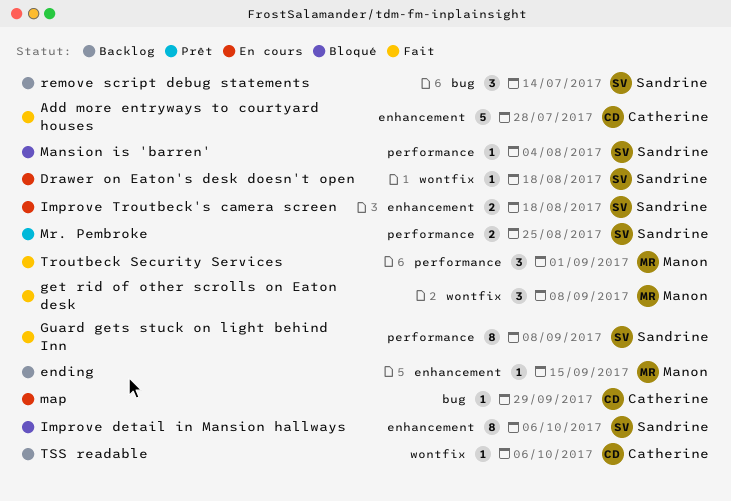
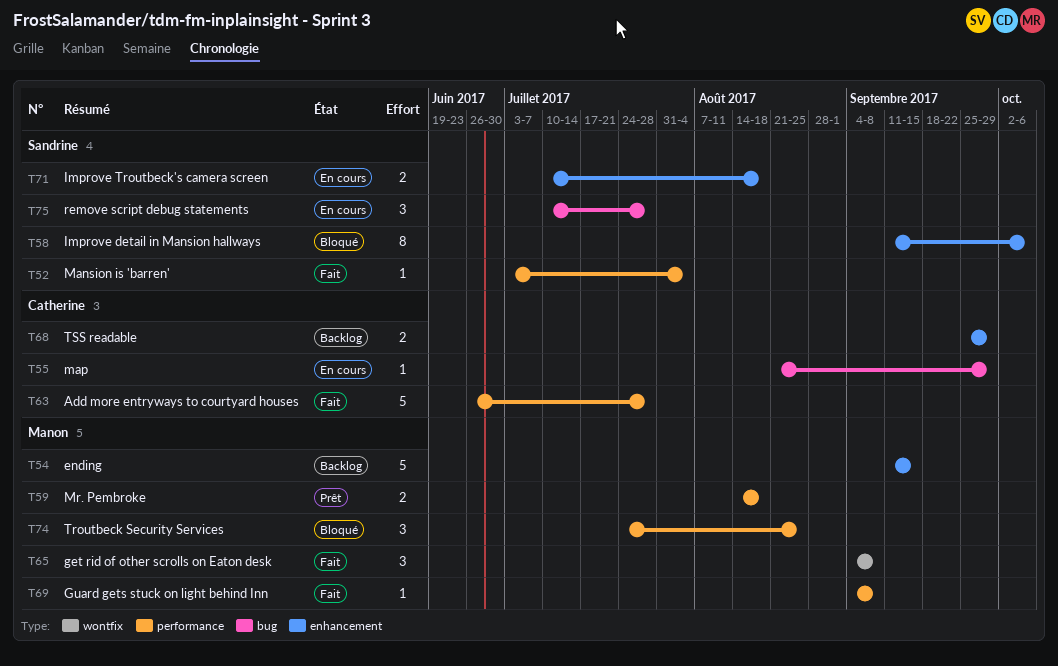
Add more entryways to courtyard houses, label: enhancement -> performance
Drawer on Eaton's desk doesn't open: present -> none
ending, estimate: 1 -> 5
Guard gets stuck on light behind Inn, owner: Sandrine -> Manon
Guard gets stuck on light behind Inn, estimate: 8 -> 1
Mansion is 'barren', status: Bloqué -> Fait
Mr. Pembroke, owner: Sandrine -> Manon
Mr. Pembroke, due: Aug 25 -> Aug 18
remove script debug statements, status: Backlog -> En cours
remove script debug statements, due: Jul 14 -> Jul 28
Troutbeck Security Services, status: Fait -> Bloqué
Troutbeck Security Services, due: Sep 1 -> Aug 25
TSS readable, label: wontfix -> enhancement
TSS readable, estimate: 1 -> 2
TSS readable, due: Oct 6 -> Sep 29

